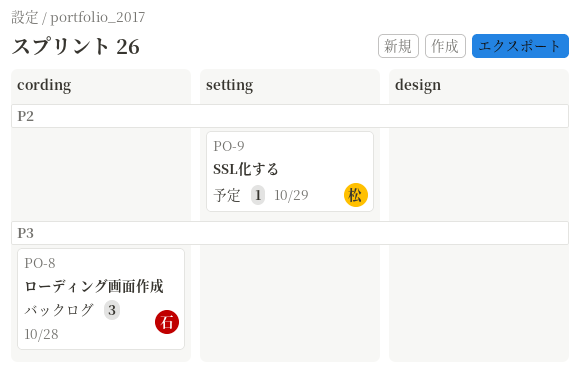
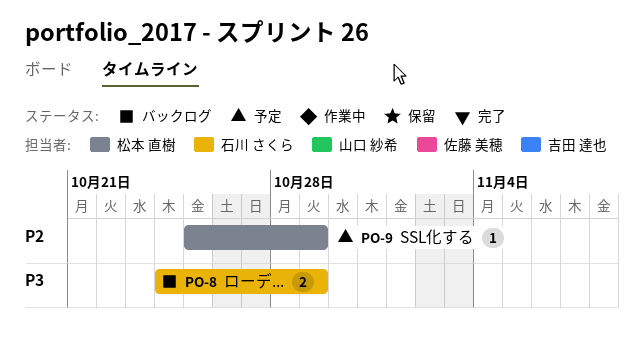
PO-8, estimate: 3 -> 2
PO-8, due: Oct 28 -> Oct 29

